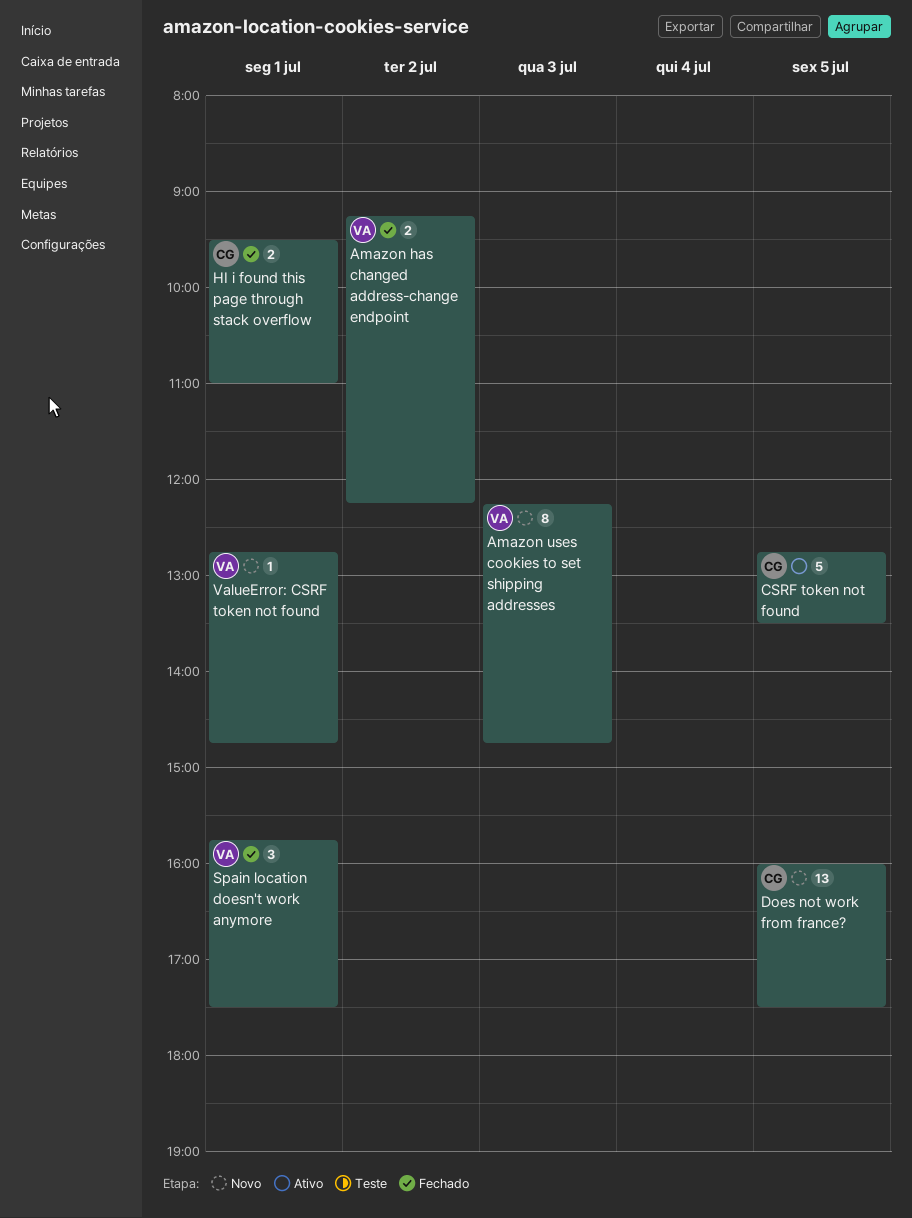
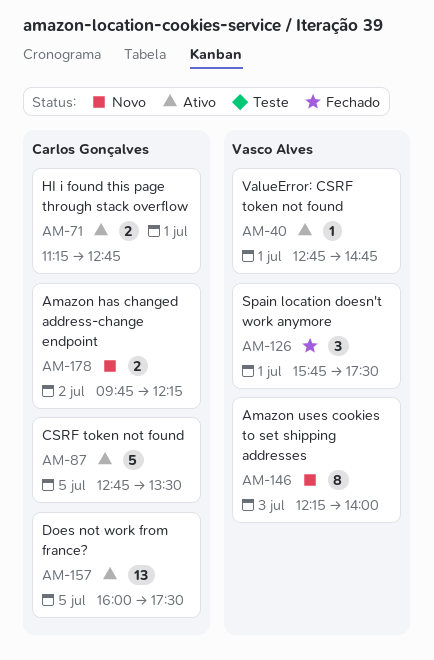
Amazon has changed address-change endpoint, status: Fechado -> Novo
Amazon has changed address-change endpoint, owner: Vasco Alves -> Carlos Gonçalves
Amazon has changed address-change endpoint, begins: 09:15 -> 09:45
Amazon uses cookies to set shipping addresses, ends: 14:45 -> 14:00
Does not work from france?, status: Novo -> Ativo
HI i found this page through stack overflow, status: Fechado -> Ativo
HI i found this page through stack overflow, begins: 09:30 -> 11:15
HI i found this page through stack overflow, ends: 11:00 -> 12:45
ValueError: CSRF token not found, status: Novo -> Ativo

